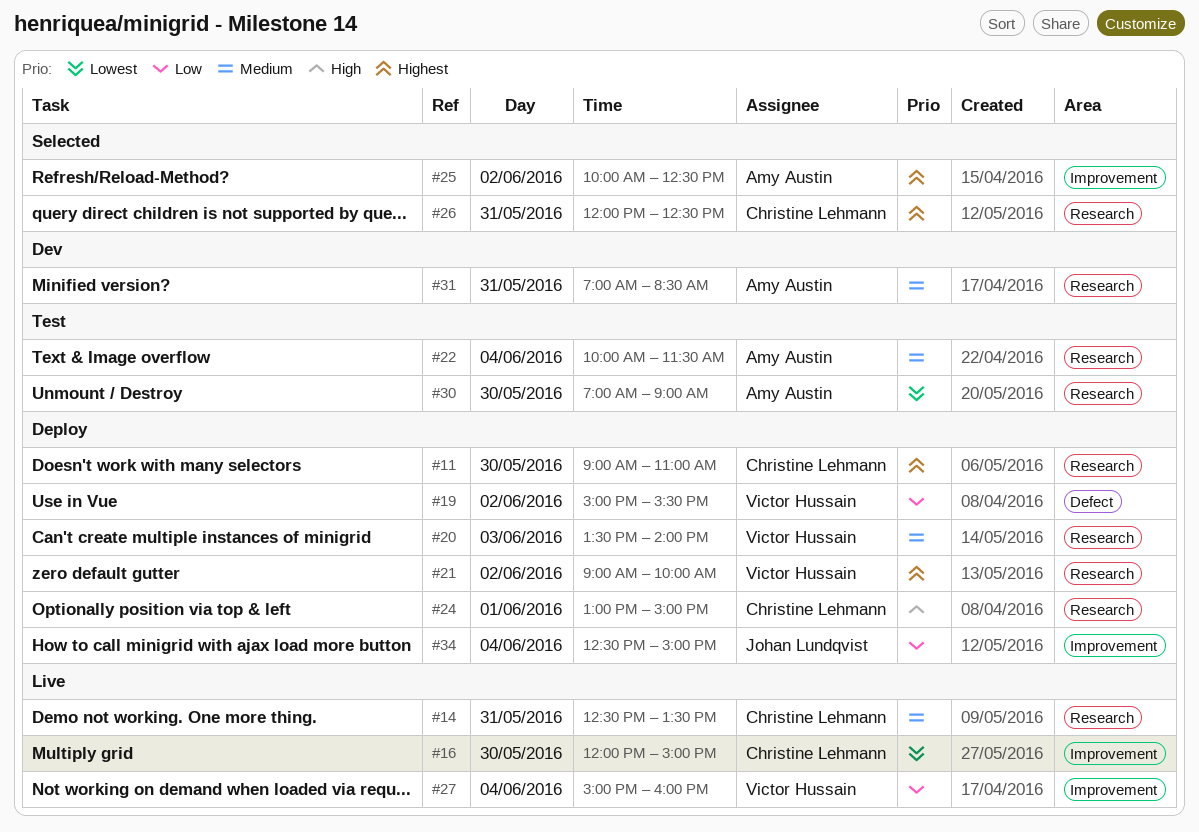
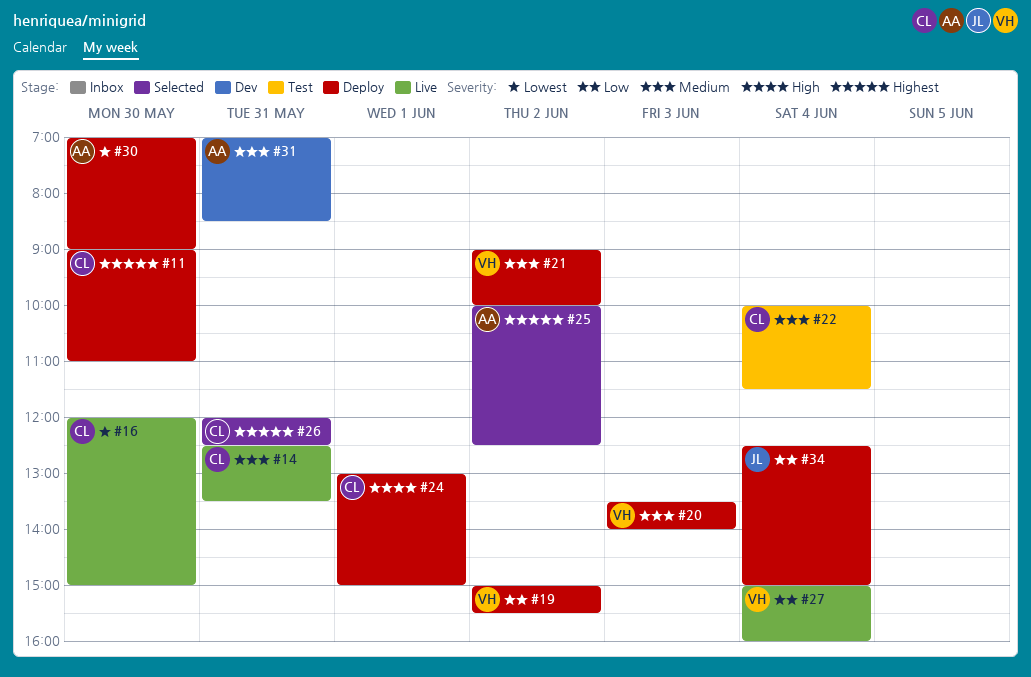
#21, priority: Highest -> Medium
#22, owner: Amy Austin -> Christine Lehmann
#30, status: Test -> Deploy

